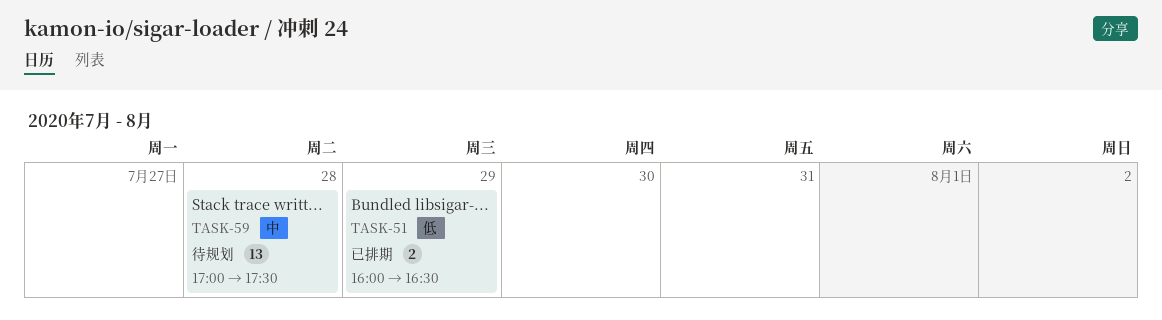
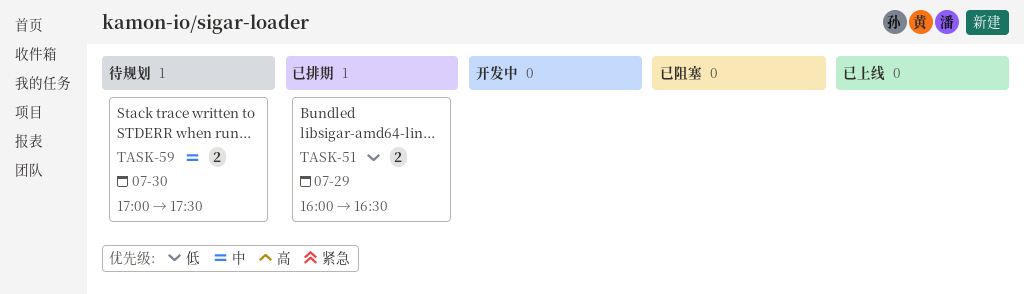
TASK-59, estimate: 13 -> 2
TASK-59, day: Jul 28 -> Jul 30

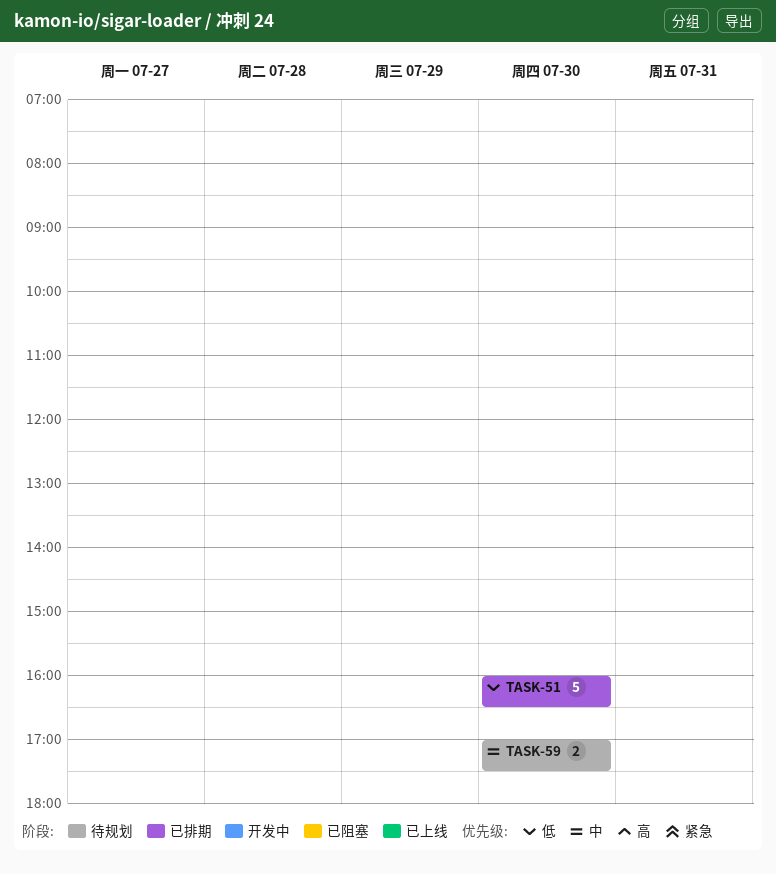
TASK-51, estimate: 2 -> 5
TASK-51, day: Jul 29 -> Jul 30

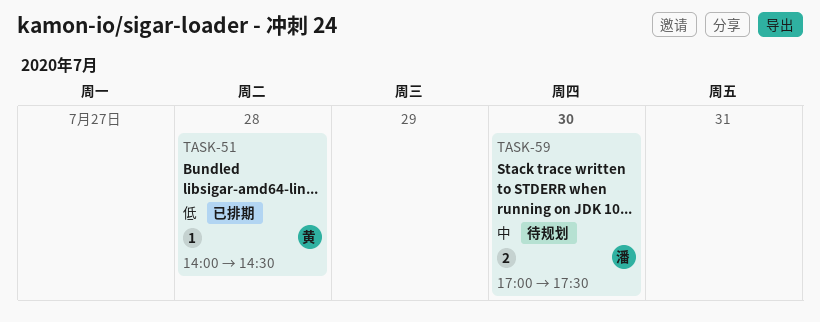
TASK-51, estimate: 5 -> 1
TASK-51, day: Jul 30 -> Jul 28
TASK-51, begins: 16:00 -> 14:00
TASK-51, ends: 16:30 -> 14:30

